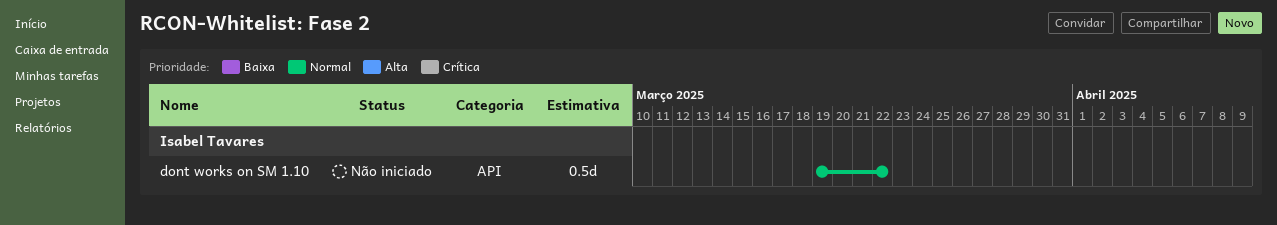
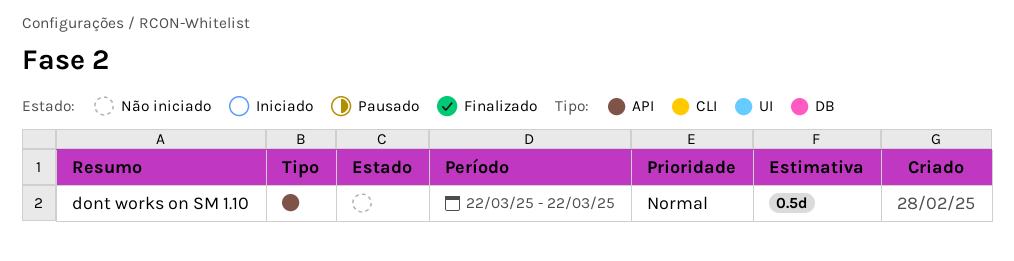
dont works on SM 1.10, start: Mar 19 -> Mar 22

